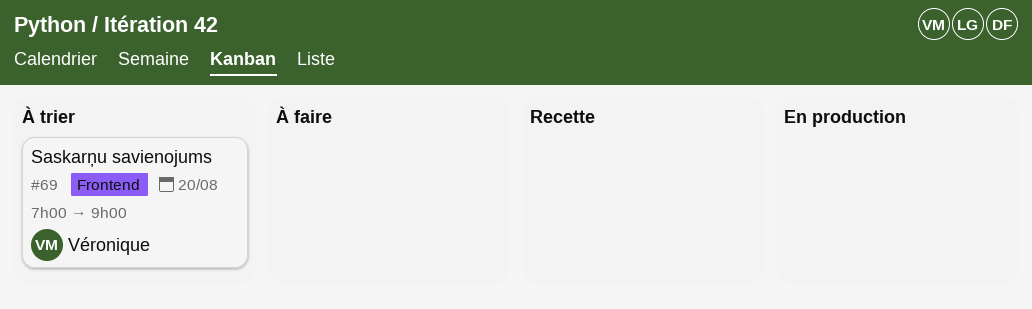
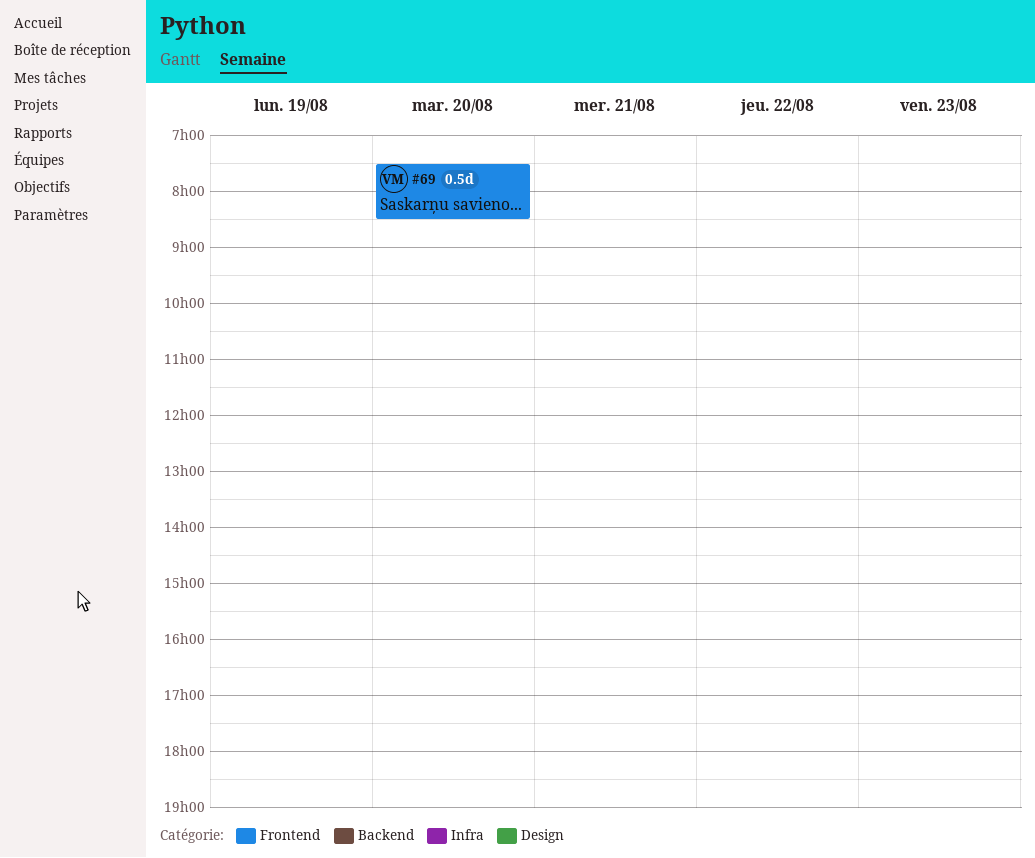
#69, begins: 07:00 -> 07:30
#69, ends: 09:00 -> 08:30

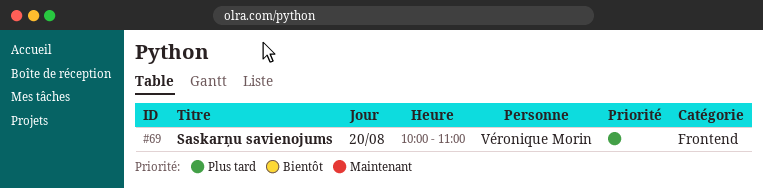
#69, begins: 07:30 -> 10:00
#69, ends: 08:30 -> 11:00

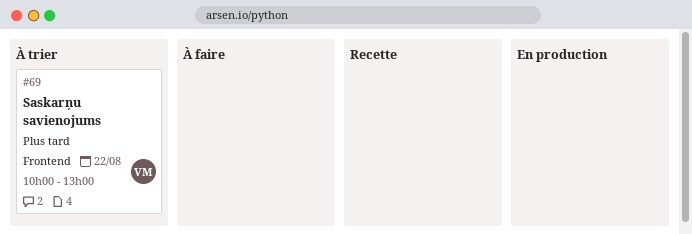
#69, day: Aug 20 -> Aug 22
#69, ends: 11:00 -> 13:00

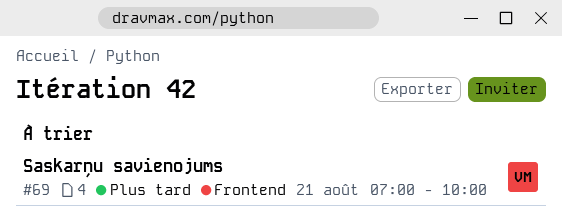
#69, day: Aug 22 -> Aug 21
#69, begins: 10:00 -> 07:00
#69, ends: 13:00 -> 10:00

